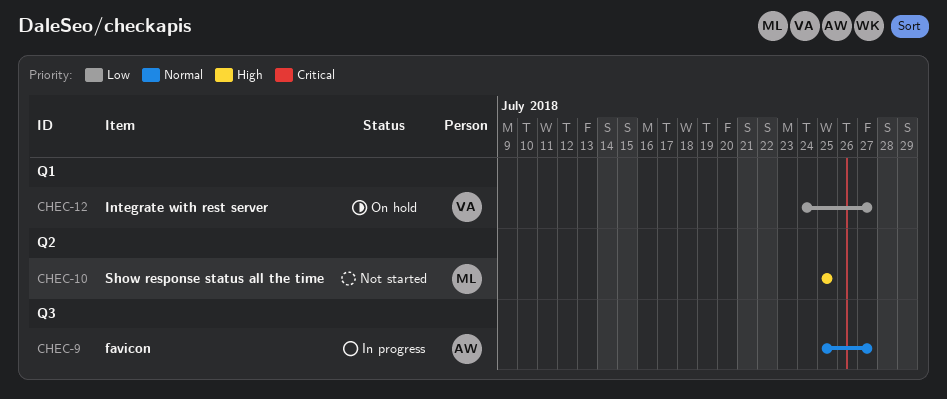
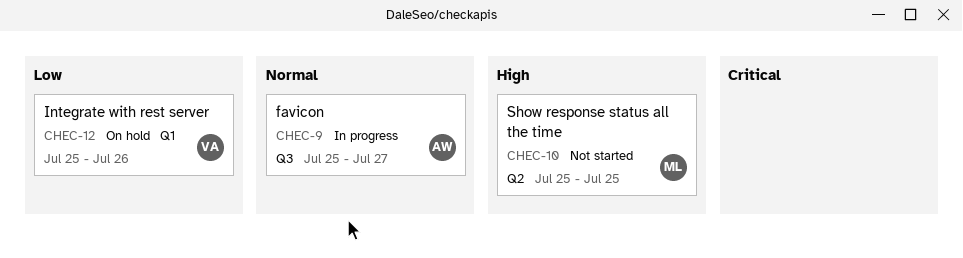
CHEC-12, start: Jul 24 -> Jul 25
CHEC-12, due: Jul 27 -> Jul 26

